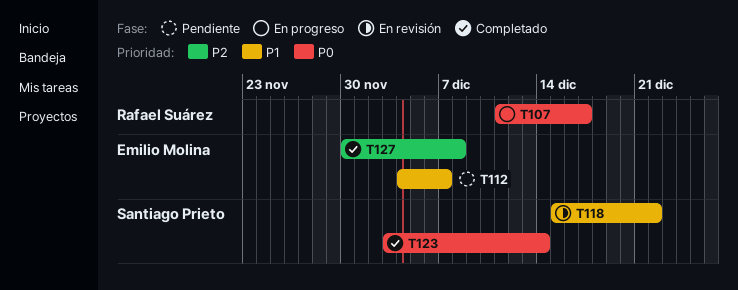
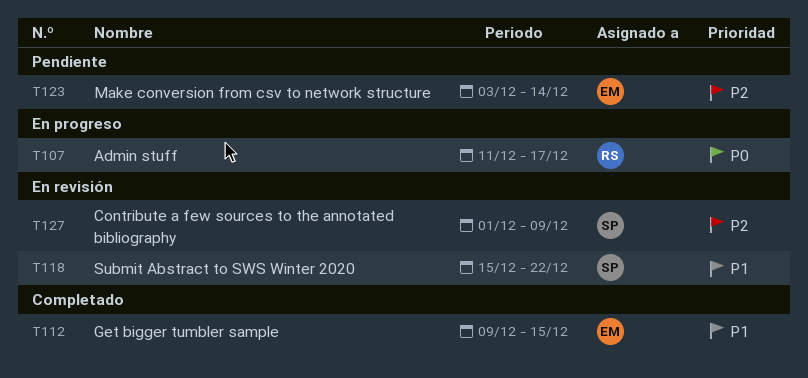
T112, status: Pendiente -> Completado
T112, start: Dec 4 -> Dec 9
T112, due: Dec 7 -> Dec 15
T123, status: Completado -> Pendiente
T123, owner: Santiago Prieto -> Emilio Molina
T123, priority: P0 -> P2
T127, status: Completado -> En revisión
T127, owner: Emilio Molina -> Santiago Prieto
T127, start: Nov 30 -> Dec 1
T127, due: Dec 8 -> Dec 9

